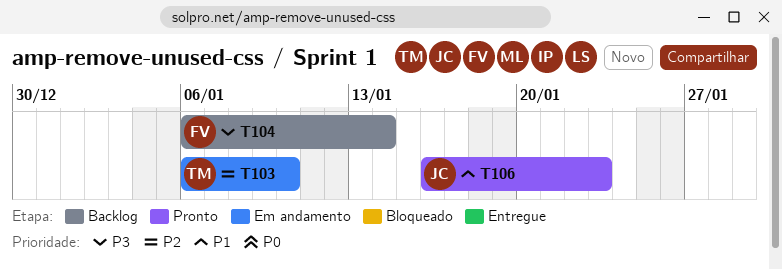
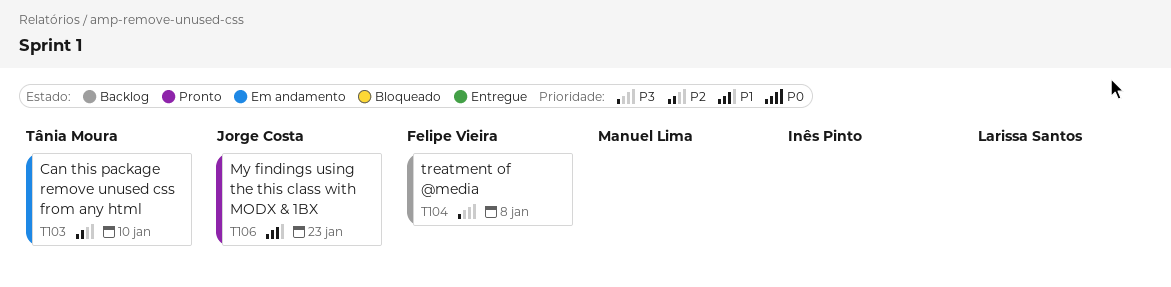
T104, due: Jan 14 -> Jan 8

